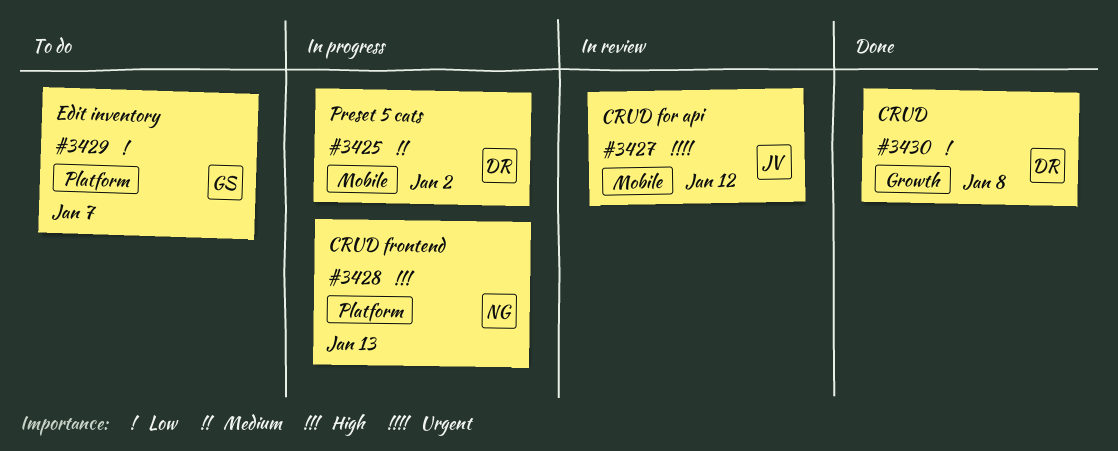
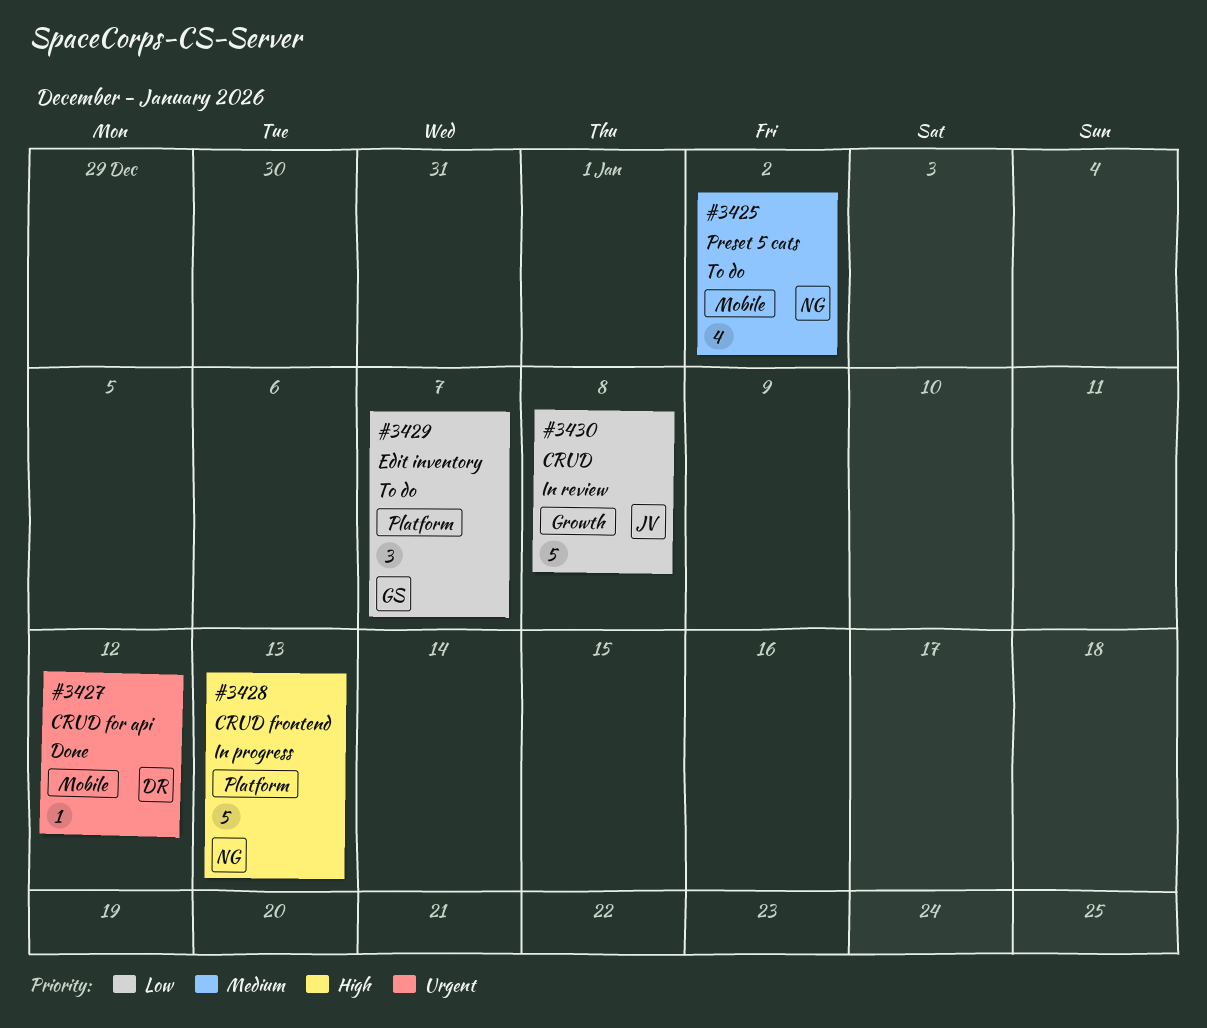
#3425, status: In progress -> To do
#3425, owner: DR -> NG
#3427, status: In review -> Done
#3427, owner: JV -> DR
#3430, status: Done -> In review
#3430, owner: DR -> JV

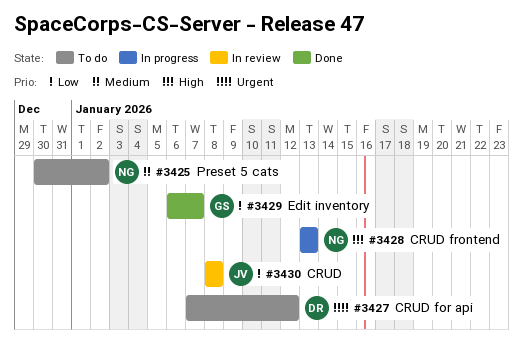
#3427, status: Done -> To do
#3429, status: To do -> Done

